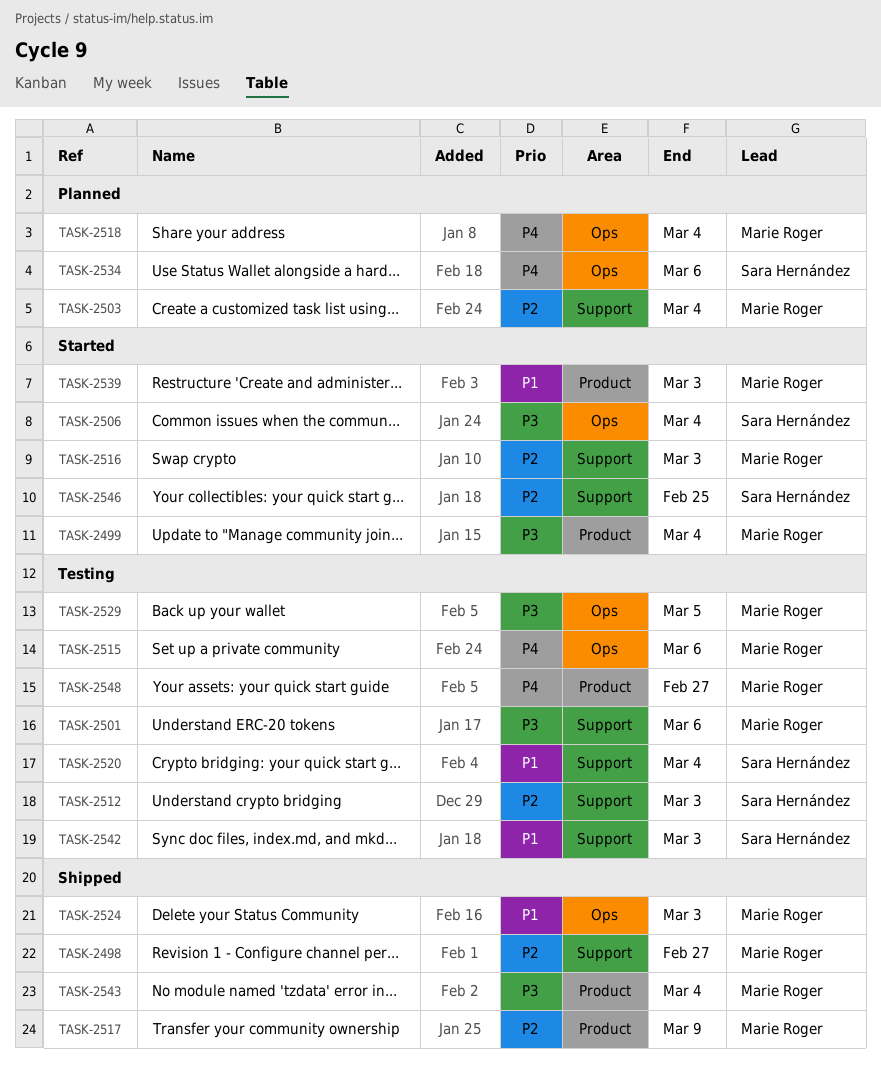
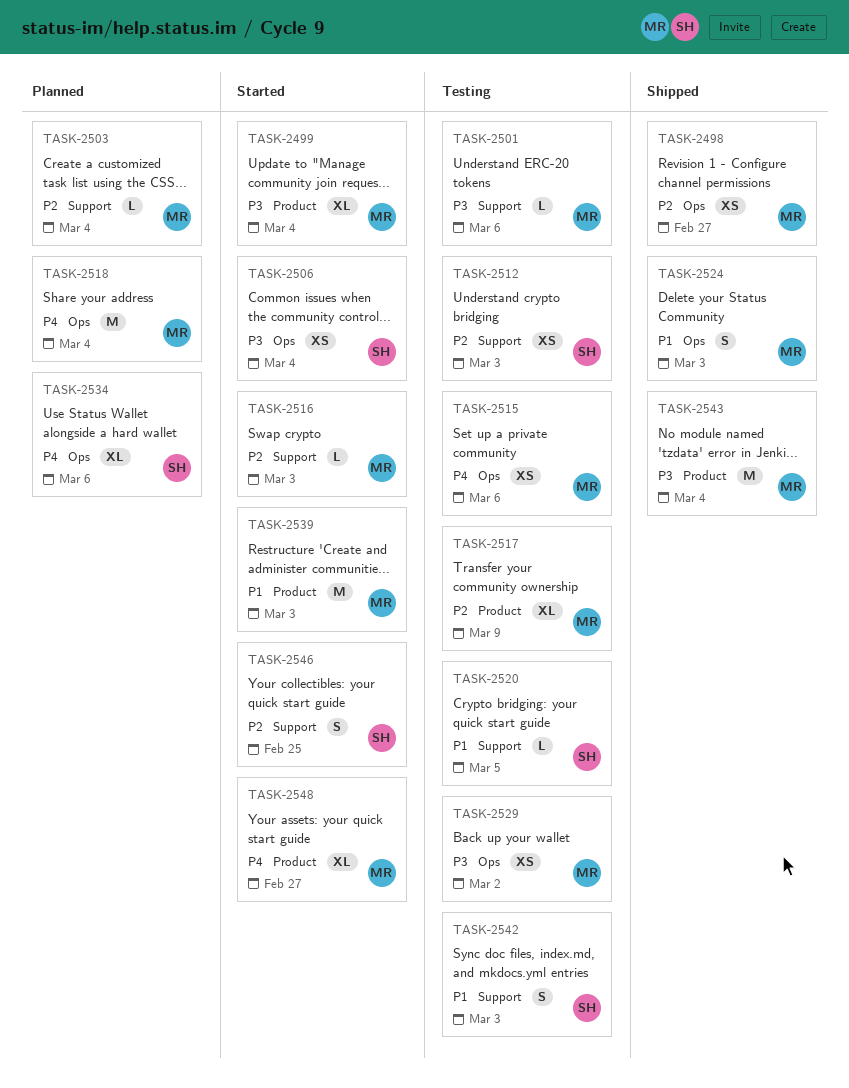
TASK-2498, label: Support -> Ops
TASK-2517, status: Shipped -> Testing
TASK-2520, due: Mar 4 -> Mar 5
TASK-2529, due: Mar 5 -> Mar 2
TASK-2548, status: Testing -> Started

